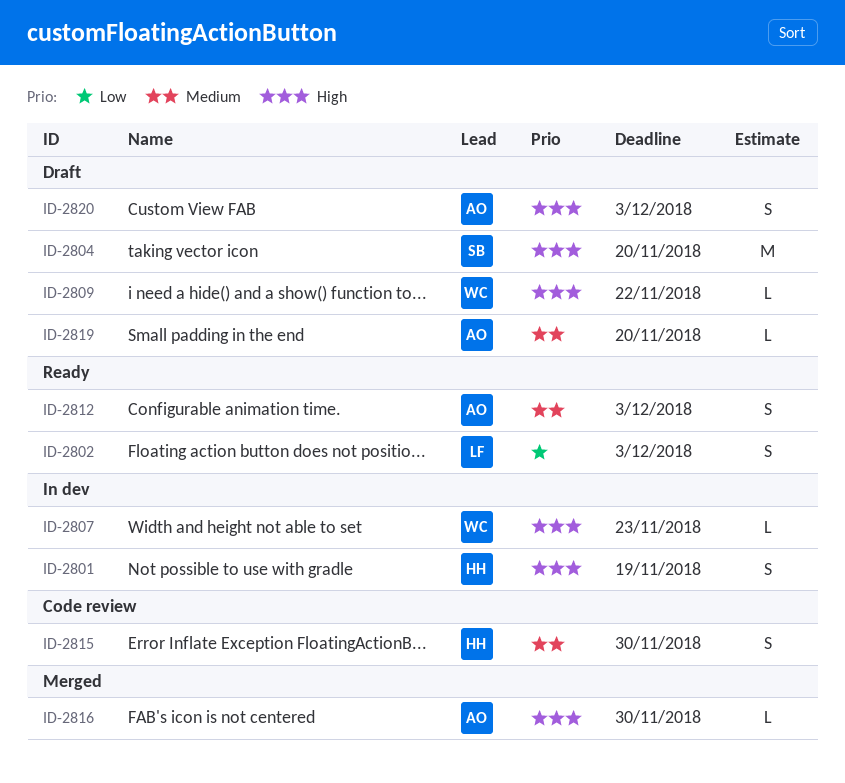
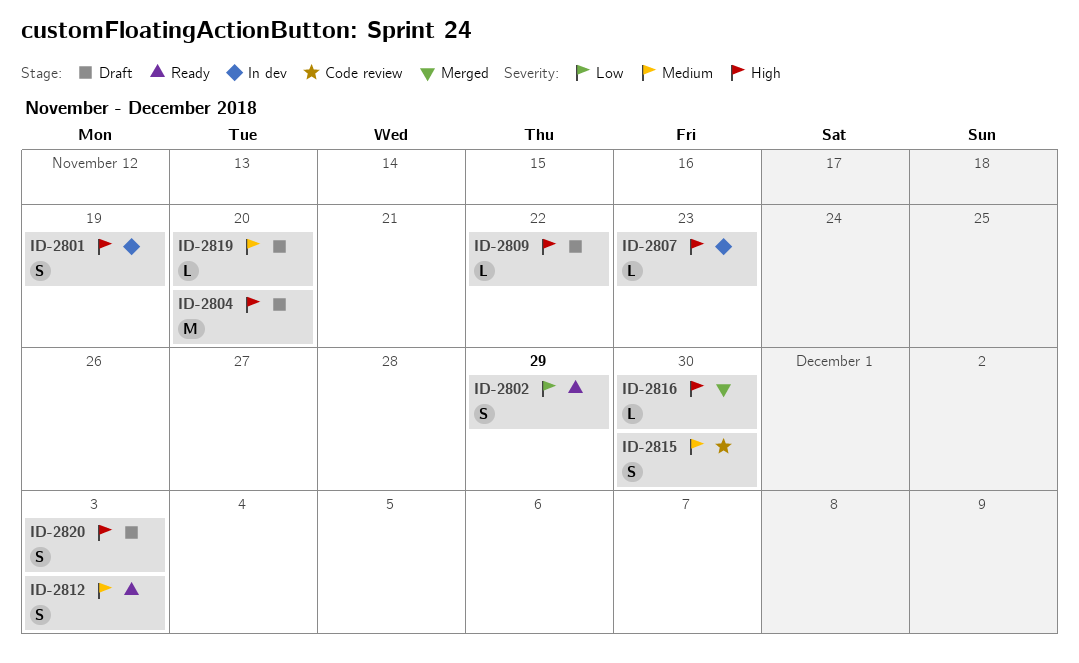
ID-2802, due: Dec 3 -> Nov 29

